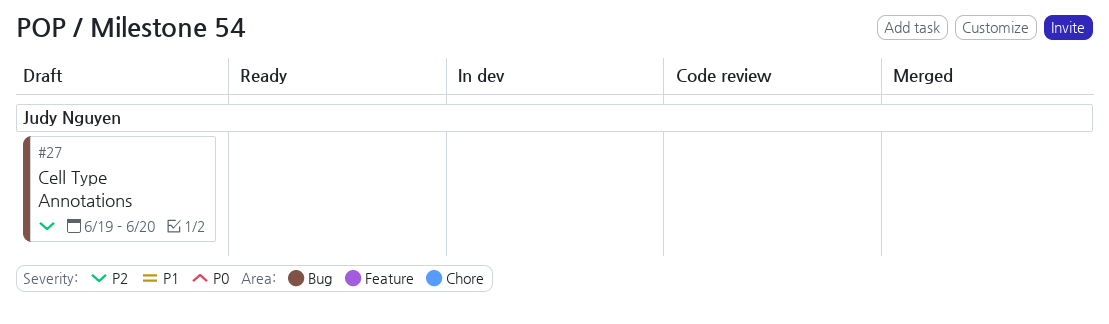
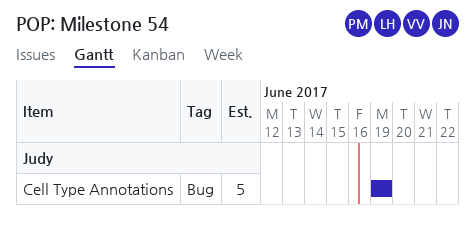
Cell Type Annotations, due: Jun 20 -> Jun 19

